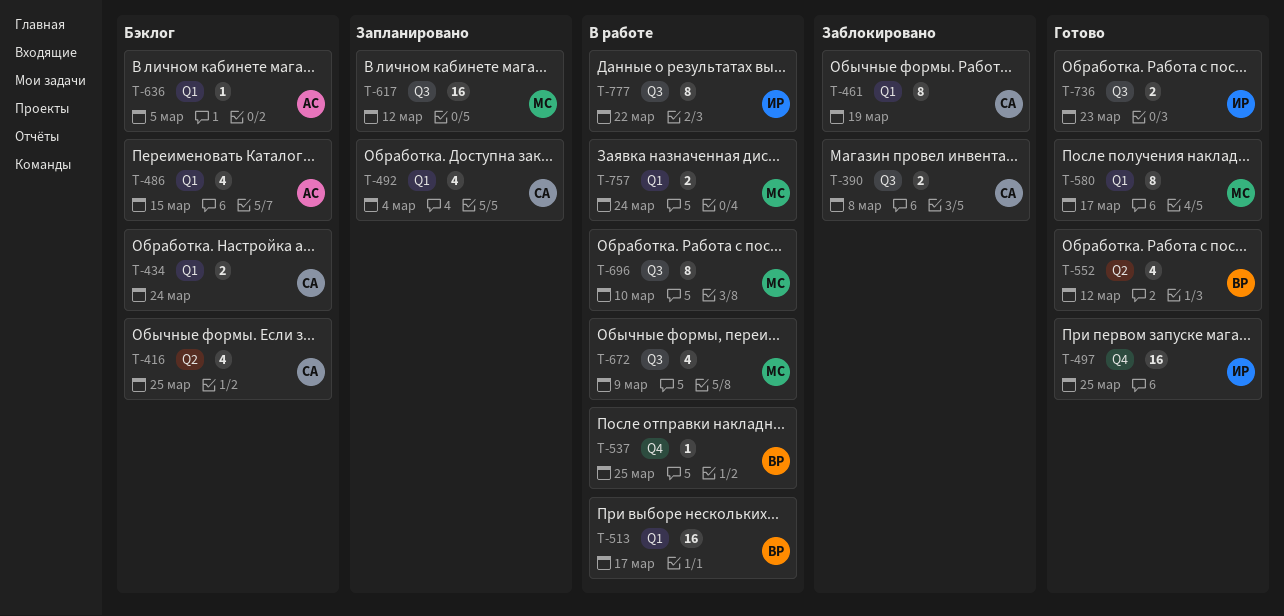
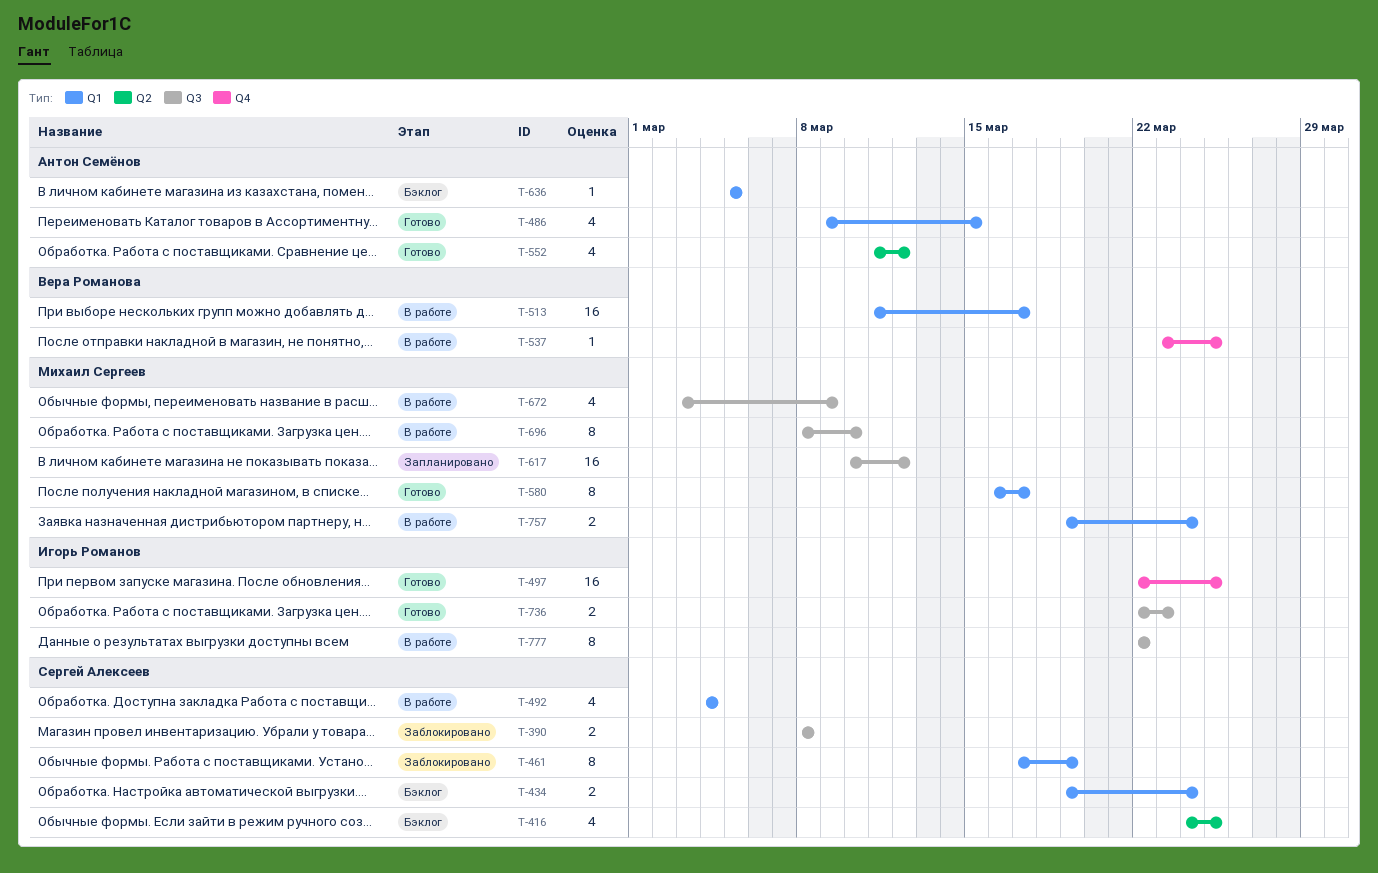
T-486, status: Бэклог -> Готово
T-492, status: Запланировано -> В работе
T-552, owner: Вера Романова -> Антон Семёнов

